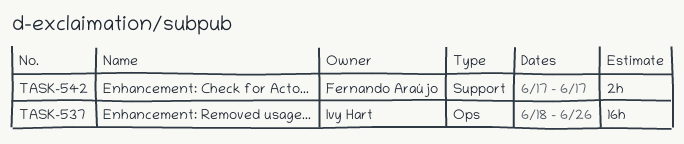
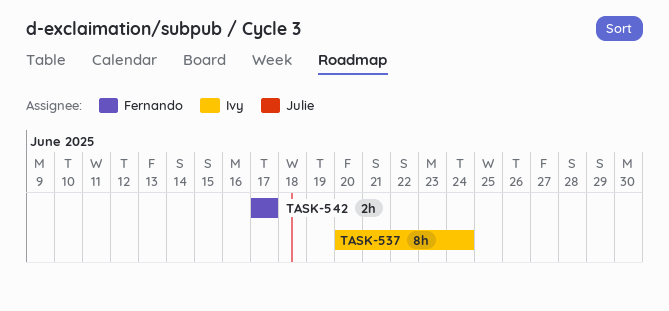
TASK-537, estimate: 16h -> 8h
TASK-537, start: Jun 18 -> Jun 20
TASK-537, due: Jun 26 -> Jun 24

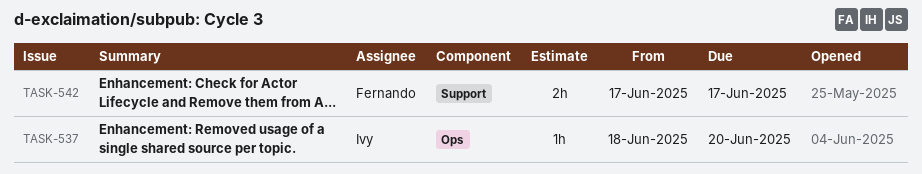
TASK-537, estimate: 8h -> 1h
TASK-537, start: Jun 20 -> Jun 18
TASK-537, due: Jun 24 -> Jun 20

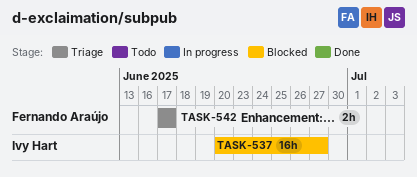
TASK-537, estimate: 1h -> 16h
TASK-537, start: Jun 18 -> Jun 20
TASK-537, due: Jun 20 -> Jun 27

